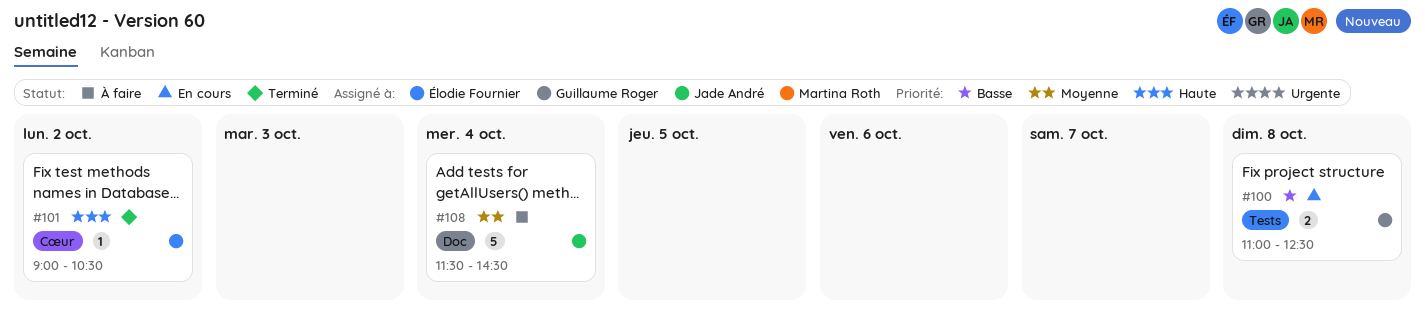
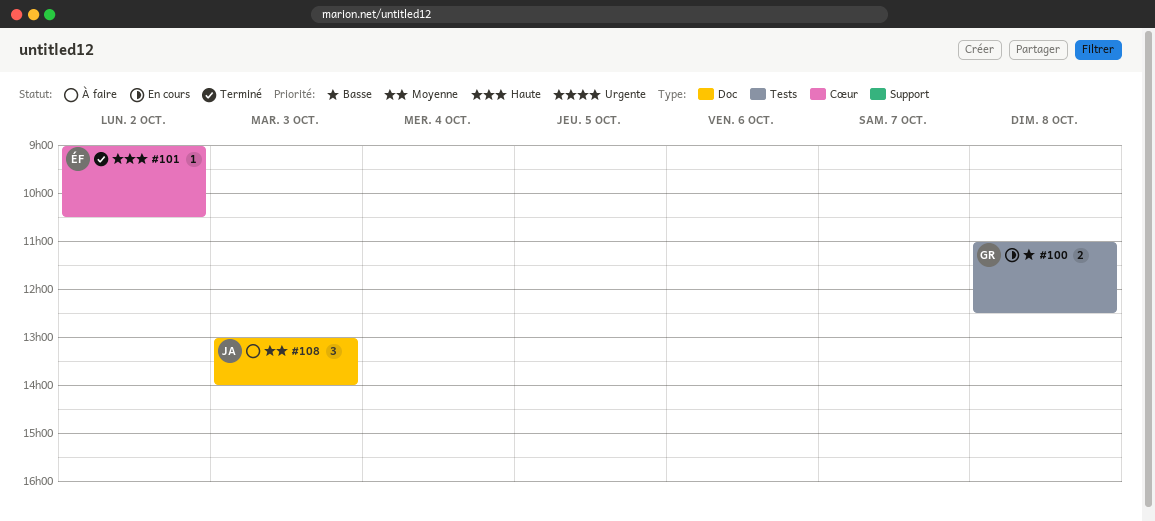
#108, estimate: 5 -> 3
#108, day: Oct 4 -> Oct 3
#108, begins: 11:30 -> 13:00
#108, ends: 14:30 -> 14:00

